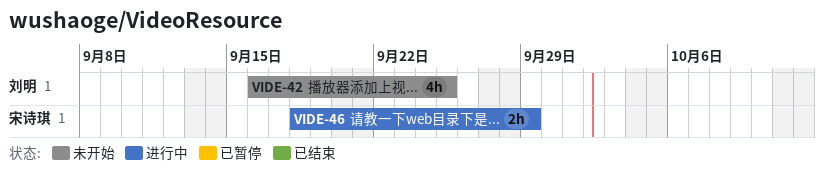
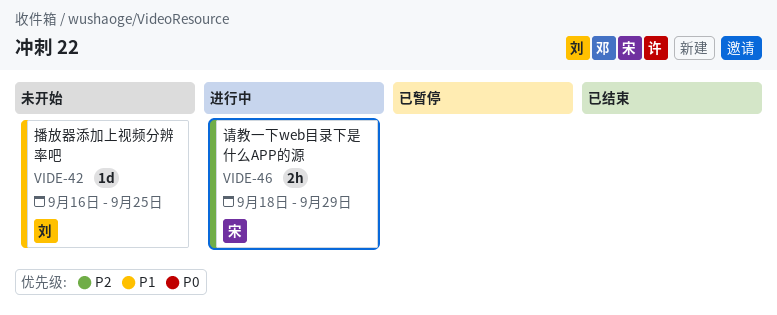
VIDE-42, estimate: 4h -> 1d

